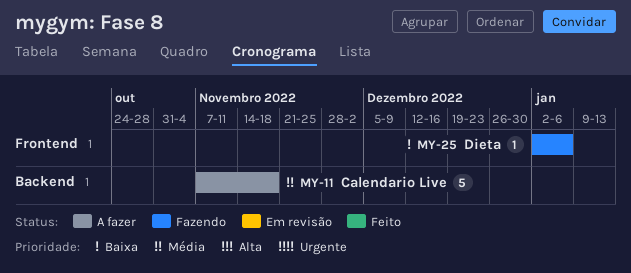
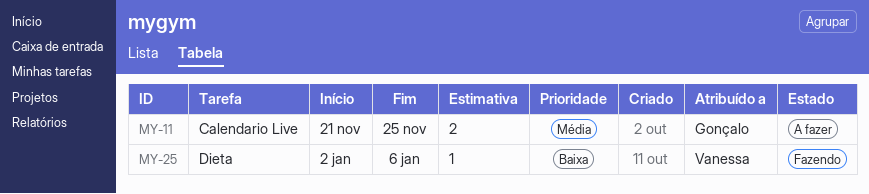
MY-11, estimate: 5 -> 2
MY-11, start: Nov 7 -> Nov 21
MY-11, due: Nov 18 -> Nov 25

